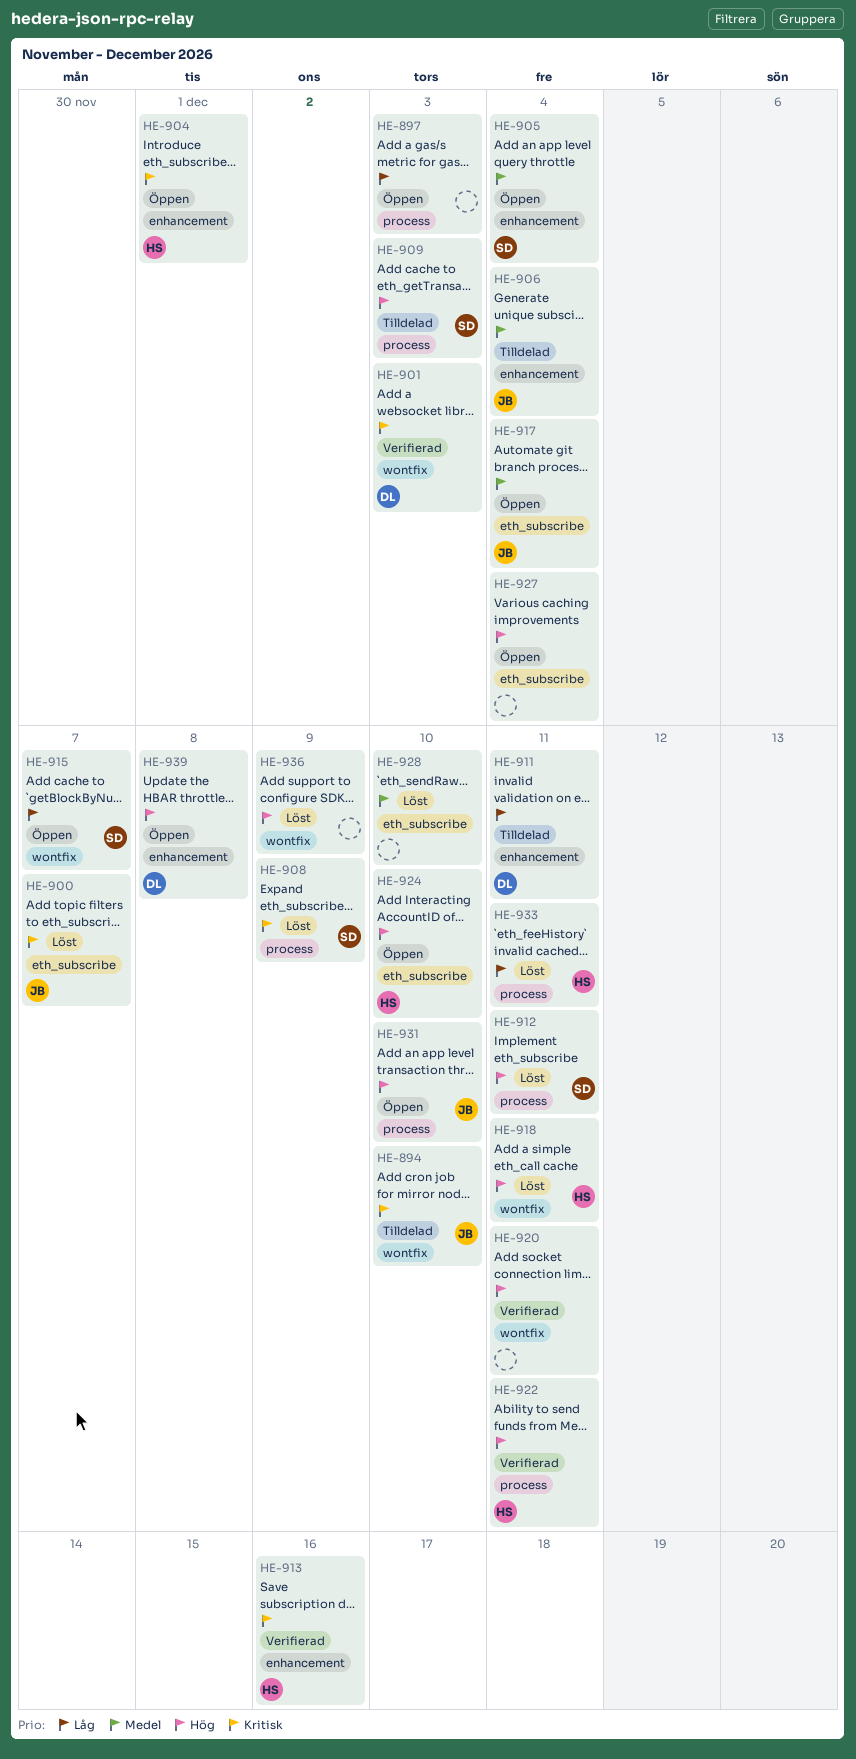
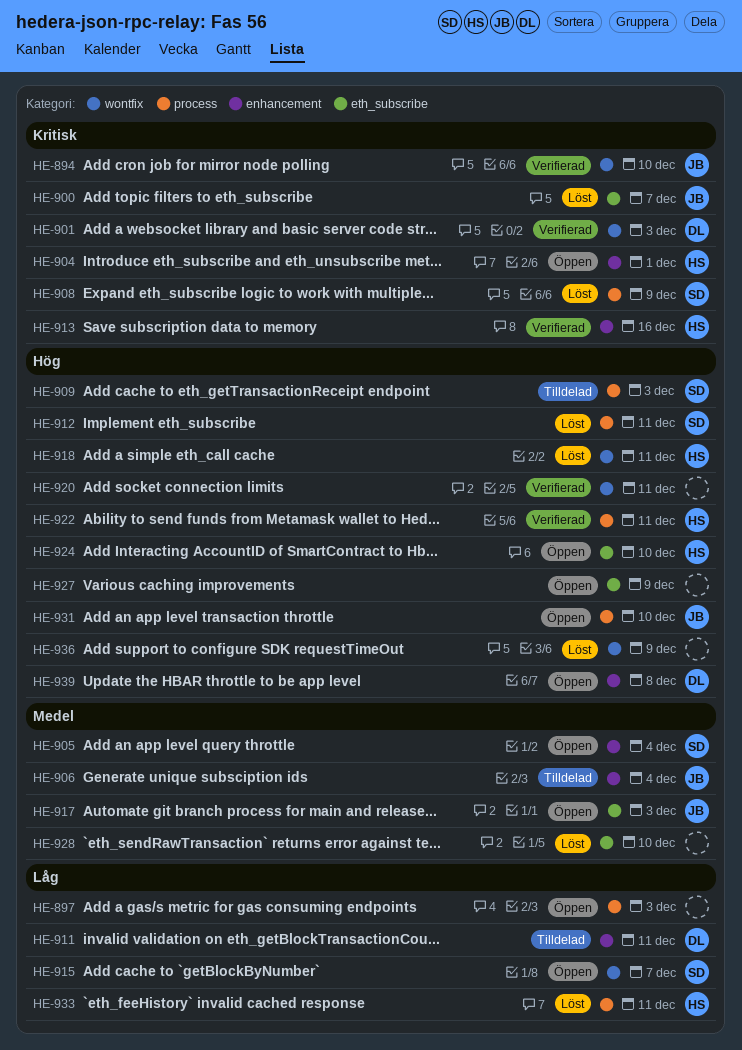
HE-894, status: Tilldelad -> Verifierad
HE-917, due: Dec 4 -> Dec 3
HE-927, due: Dec 4 -> Dec 9

